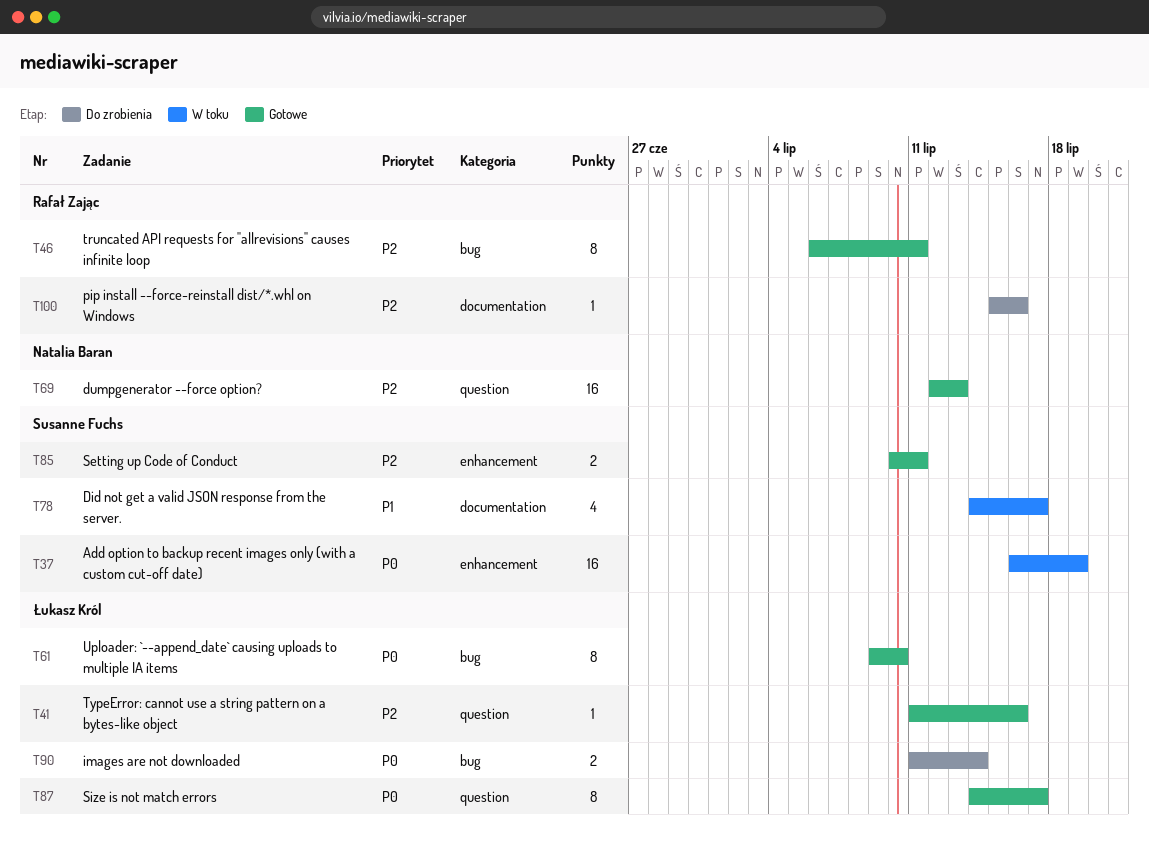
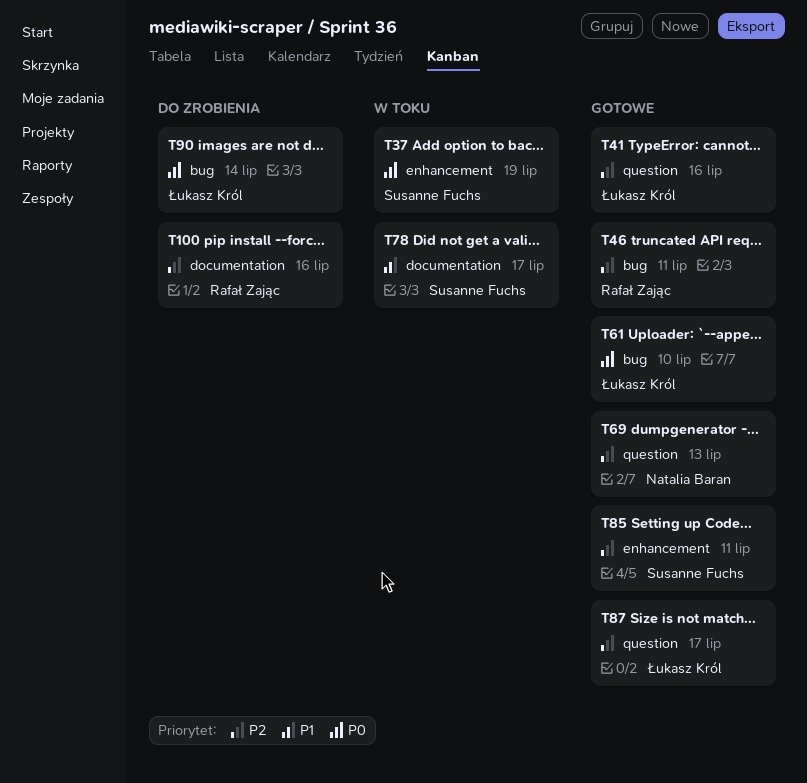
T87, priority: P0 -> P2

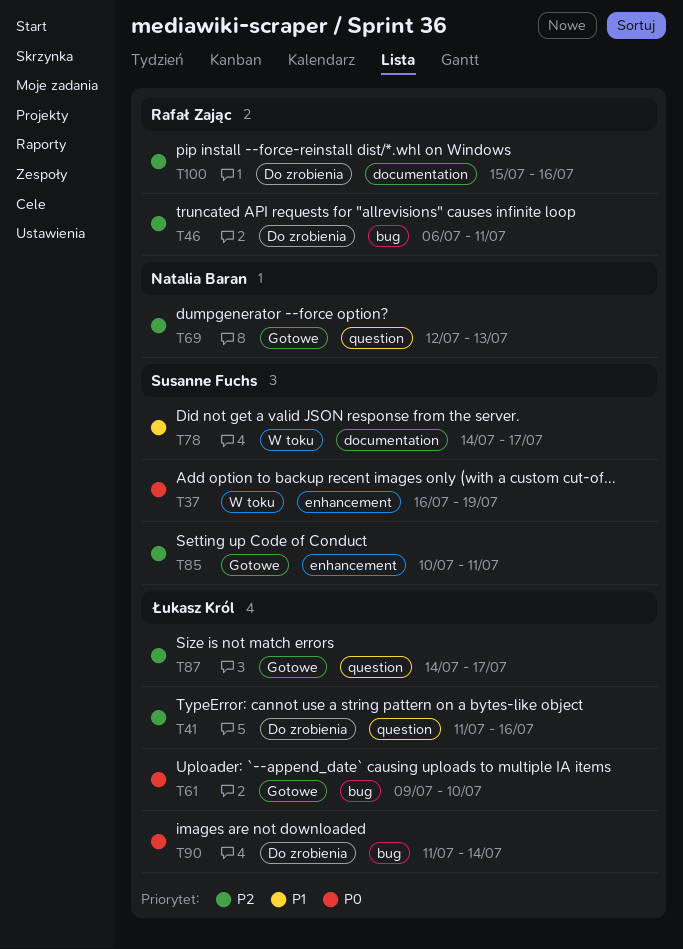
T41, status: Gotowe -> Do zrobienia
T46, status: Gotowe -> Do zrobienia

